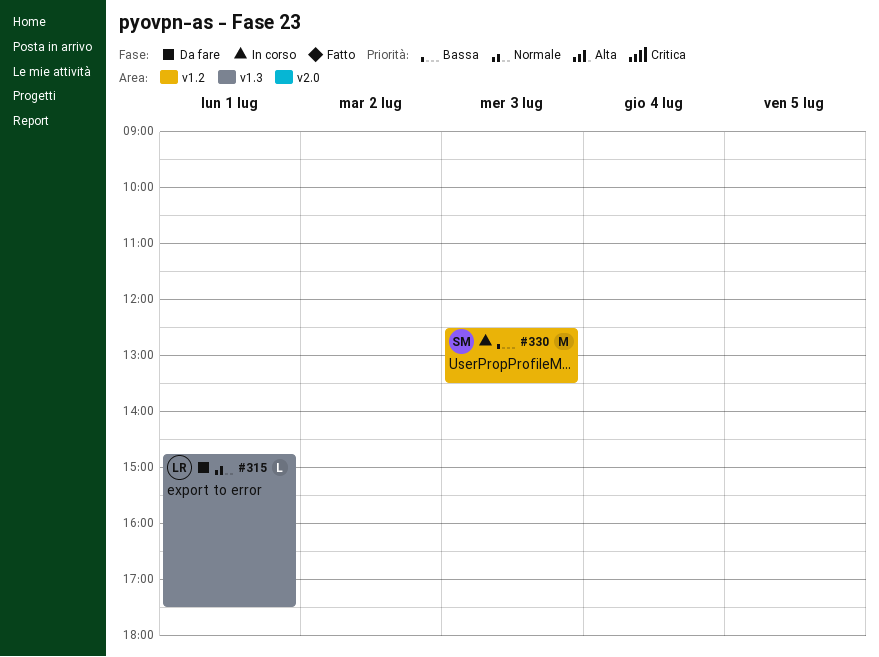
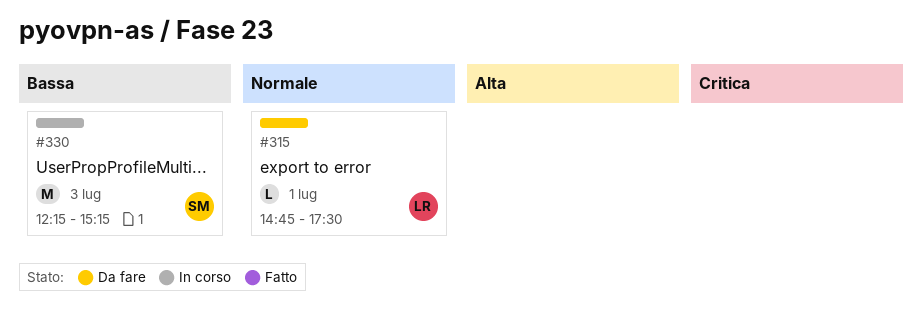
#330, begins: 12:30 -> 12:15
#330, ends: 13:30 -> 15:15

